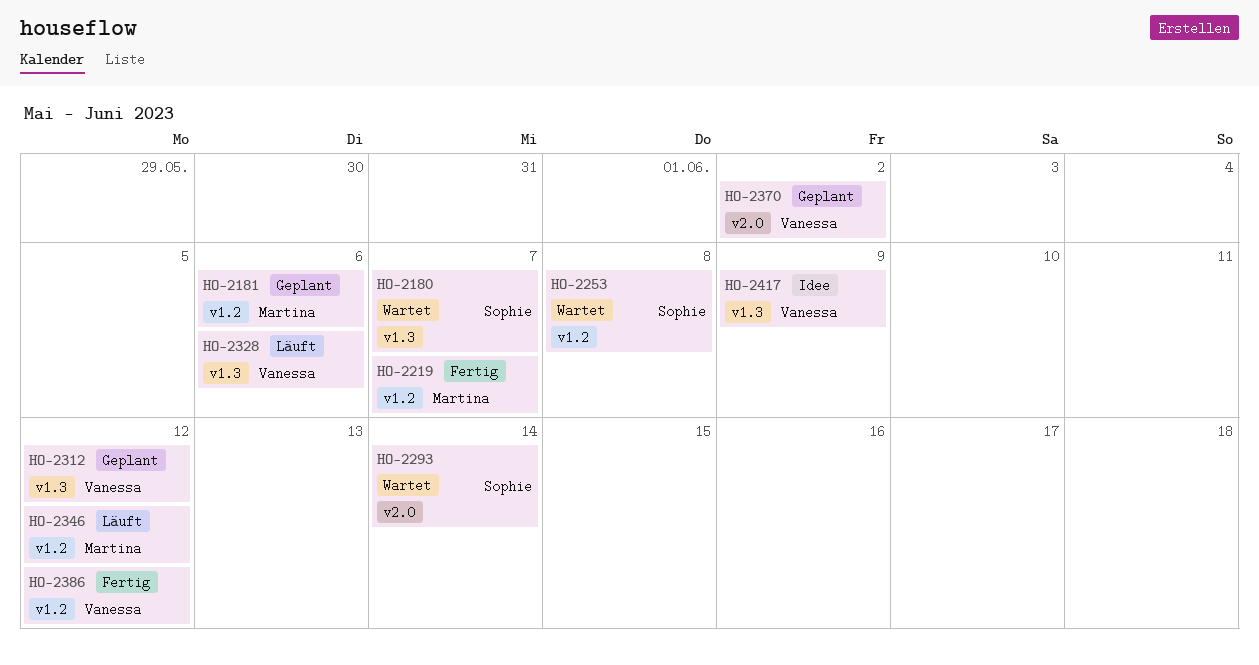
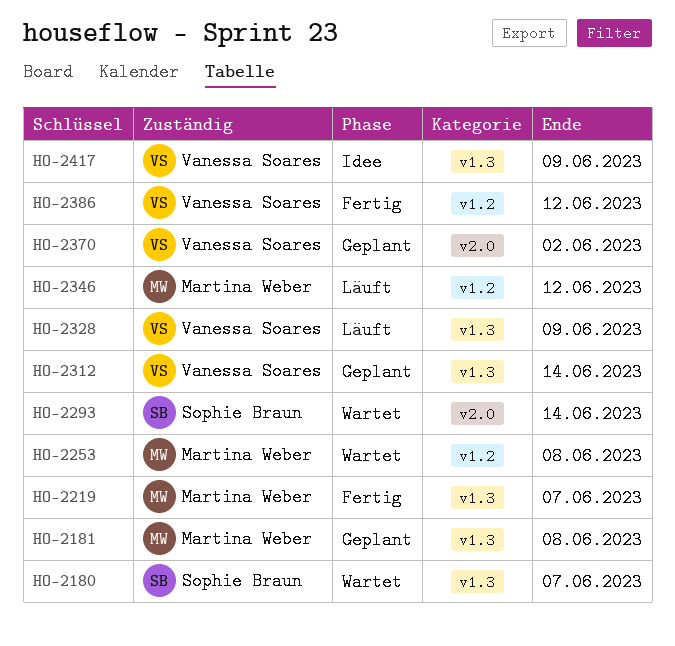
HO-2181, label: v1.2 -> v1.3
HO-2181, due: Jun 6 -> Jun 8
HO-2219, label: v1.2 -> v1.3
HO-2253, owner: Sophie Braun -> Martina Weber
HO-2312, due: Jun 12 -> Jun 14
HO-2328, due: Jun 6 -> Jun 9

